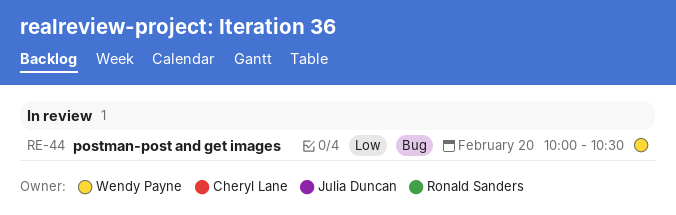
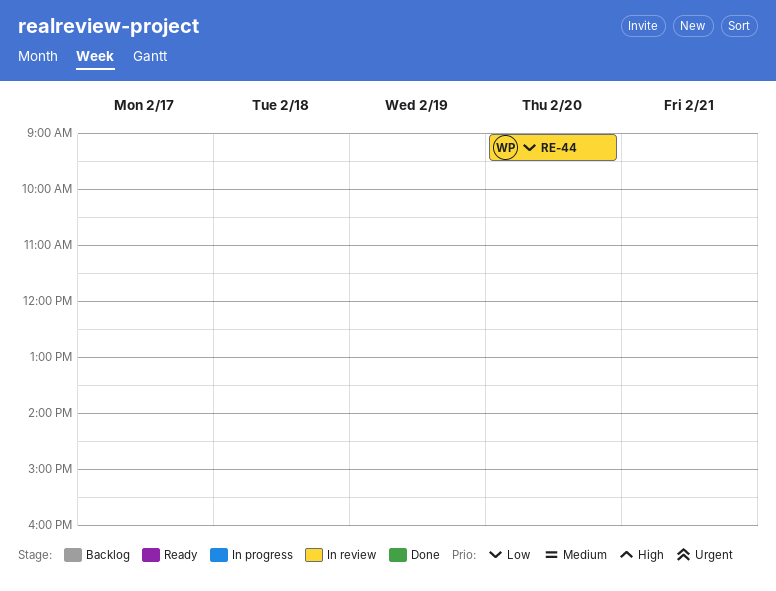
RE-44, begins: 10:00 -> 09:00
RE-44, ends: 10:30 -> 09:30

